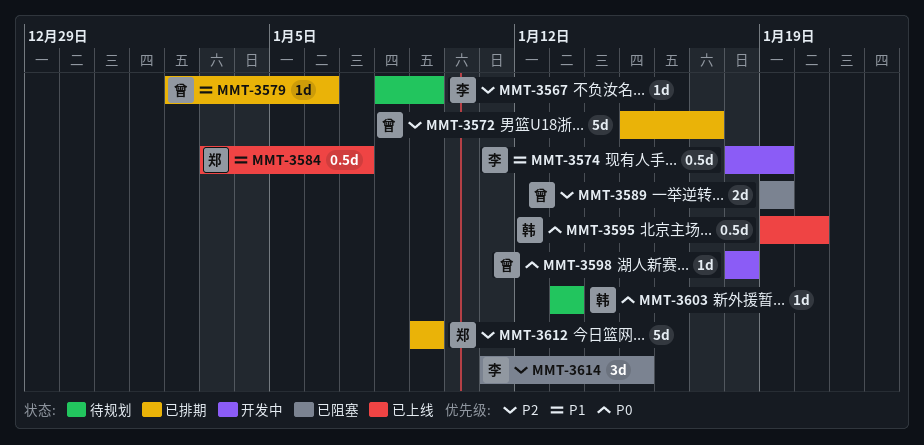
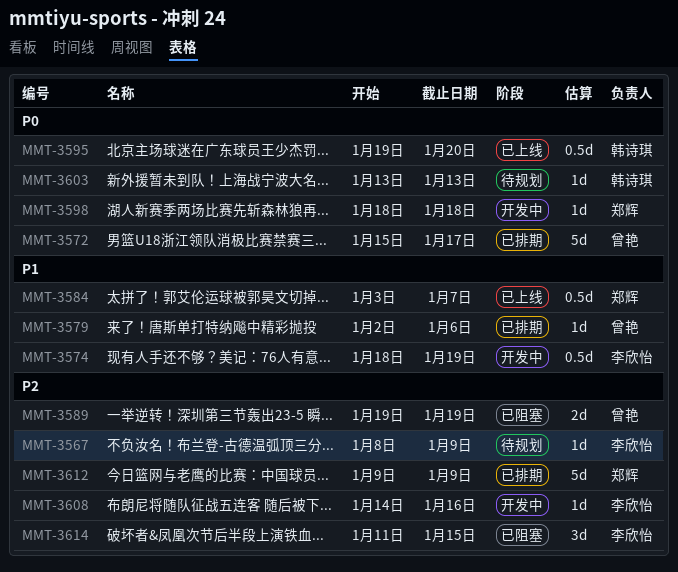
MMT-3572, priority: P2 -> P0
MMT-3598, owner: 曾艳 -> 郑辉
MMT-3608: none -> present

